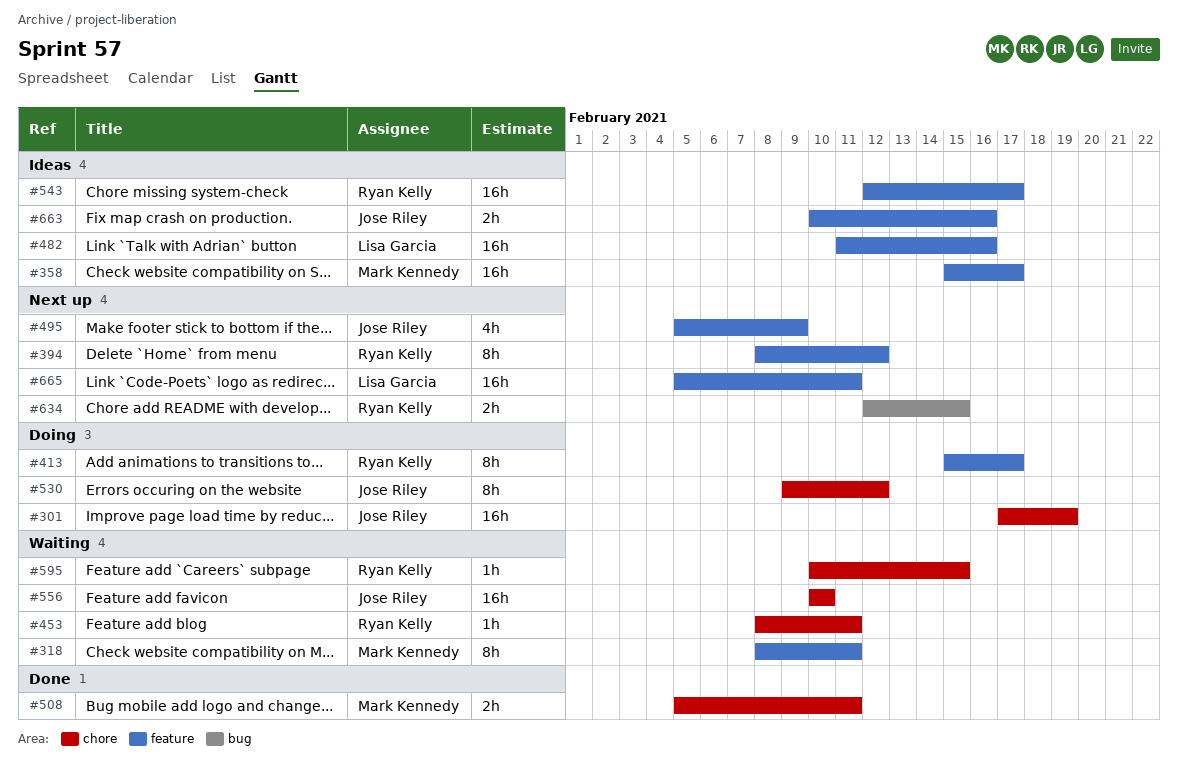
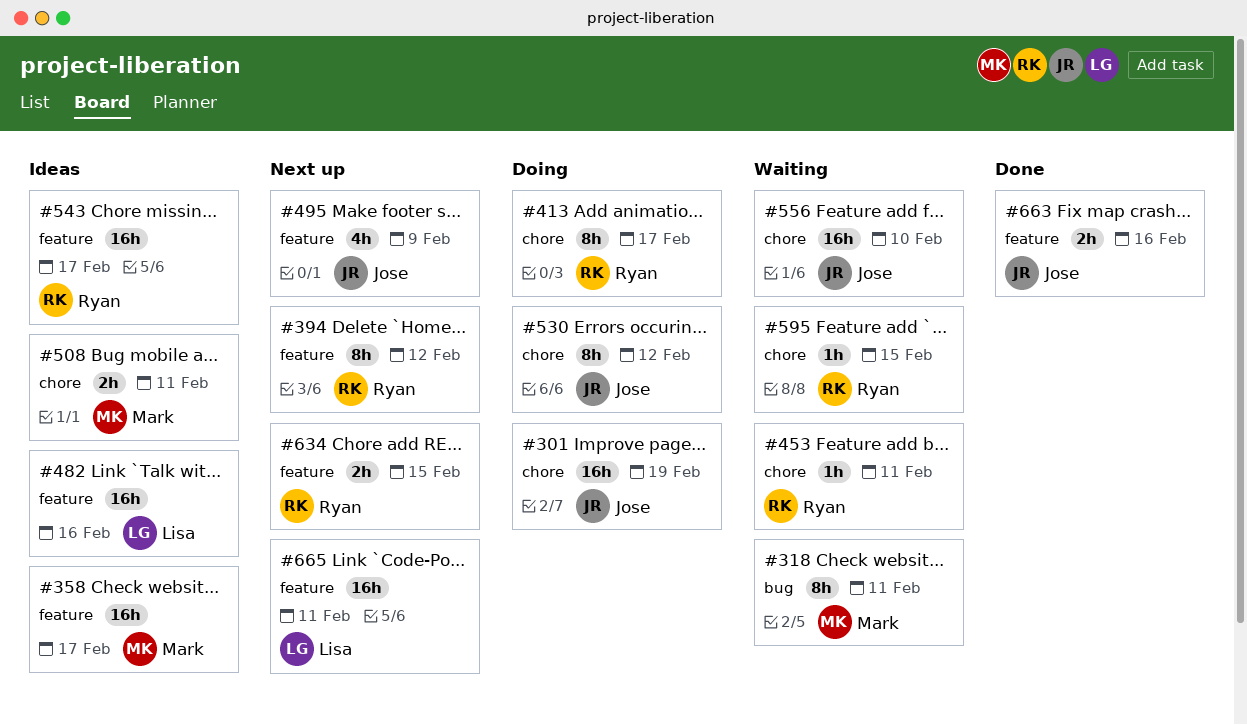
#318, label: feature -> bug
#413, label: feature -> chore
#508, status: Done -> Ideas
#634, label: bug -> feature
#663, status: Ideas -> Done

